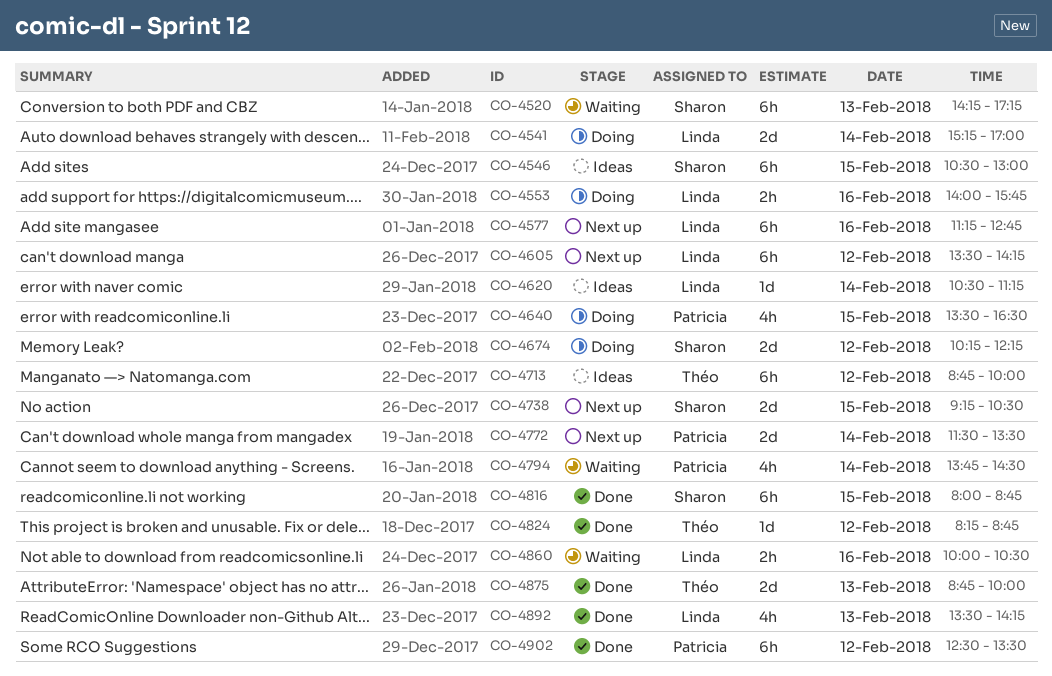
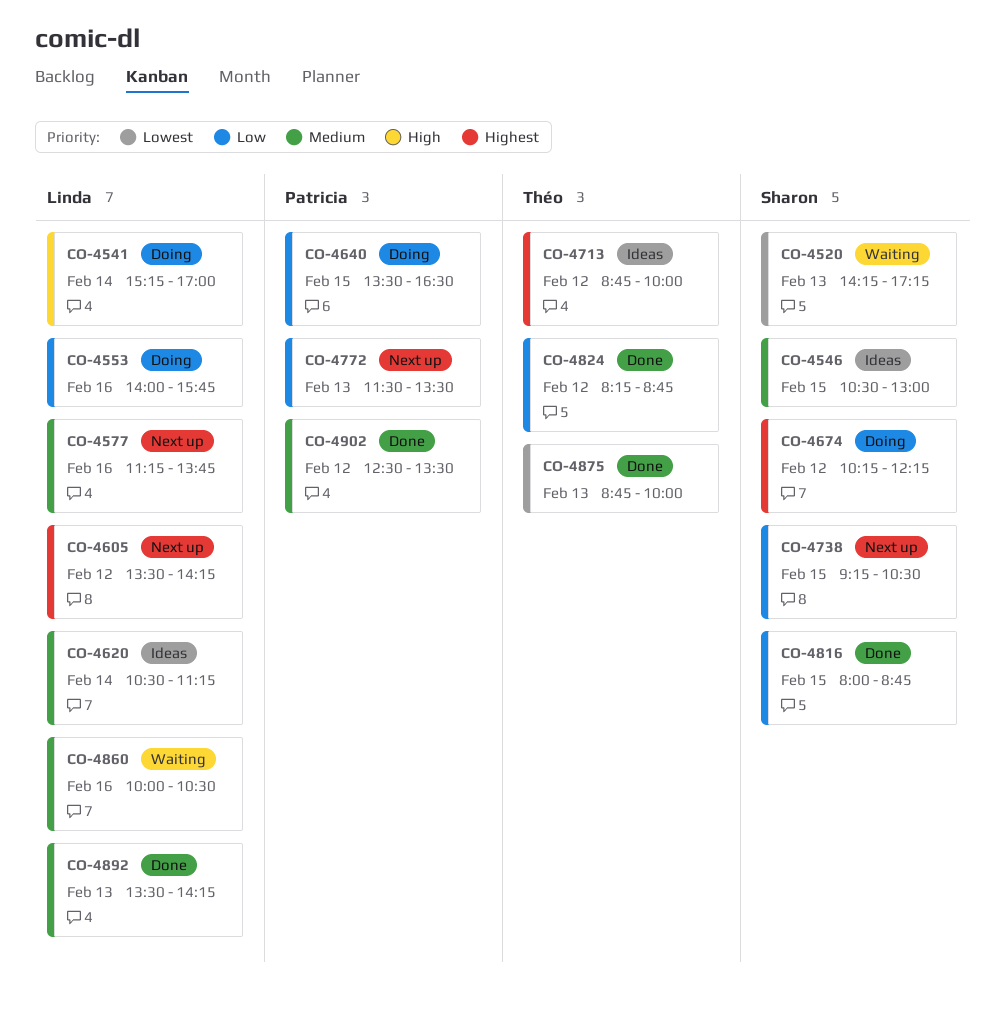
CO-4577, ends: 12:45 -> 13:45
CO-4772, day: Feb 14 -> Feb 13
CO-4794: present -> none

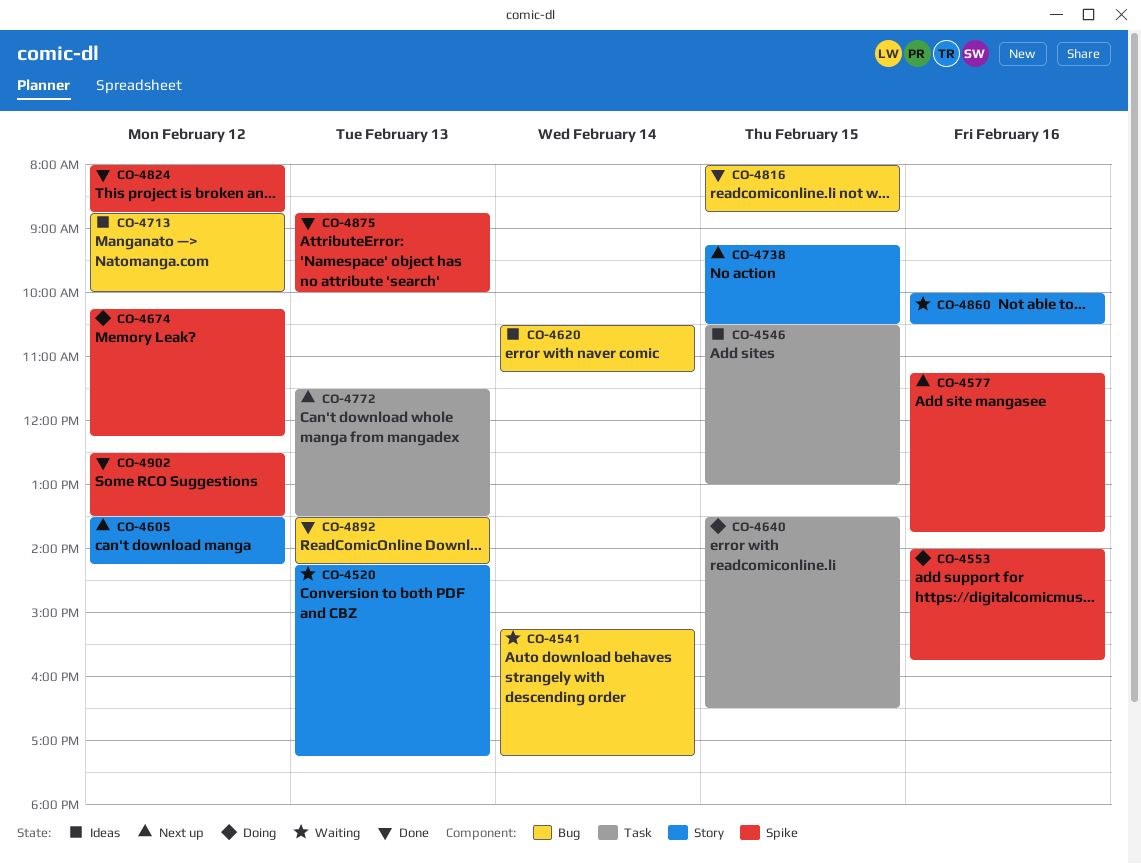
CO-4541, status: Doing -> Waiting
CO-4541, ends: 17:00 -> 17:15
CO-4824, begins: 08:15 -> 08:00

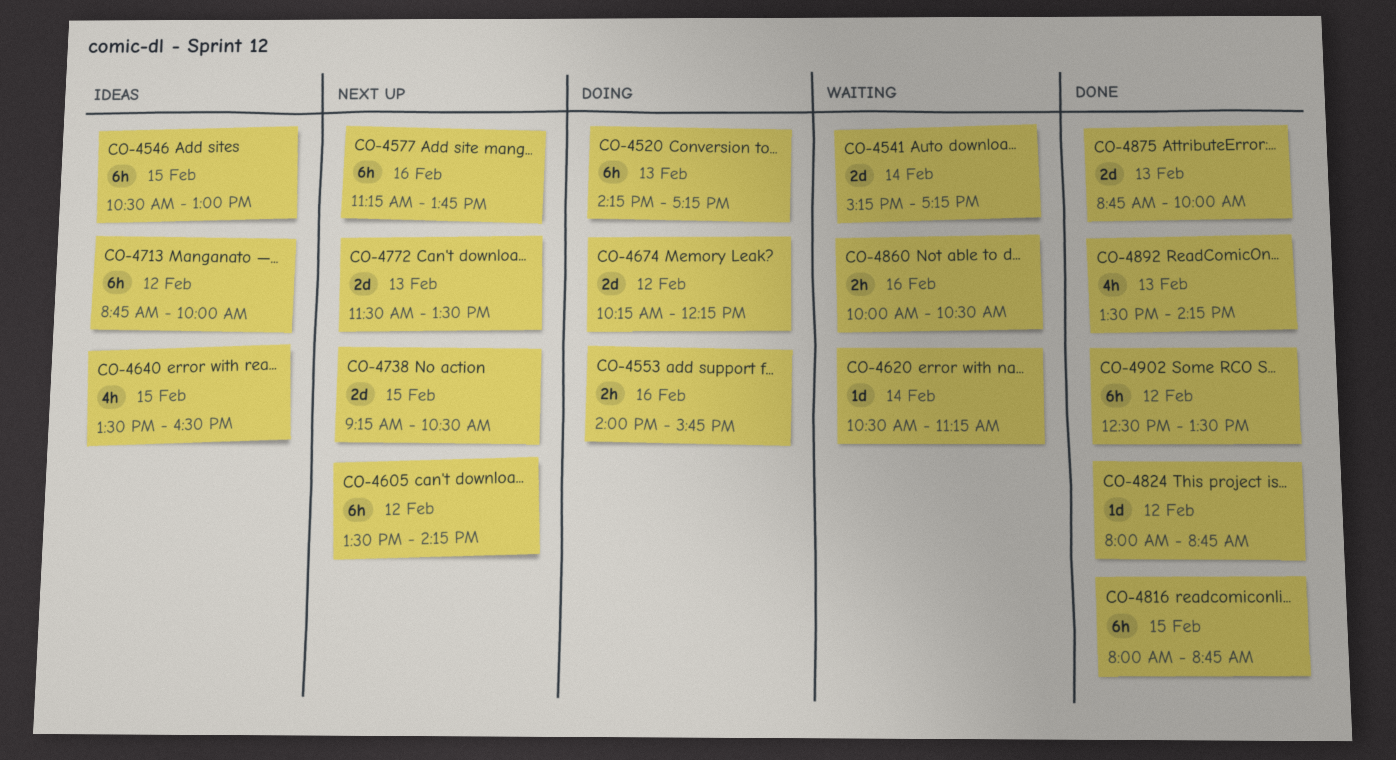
CO-4520, status: Waiting -> Doing
CO-4620, status: Ideas -> Waiting
CO-4640, status: Doing -> Ideas

